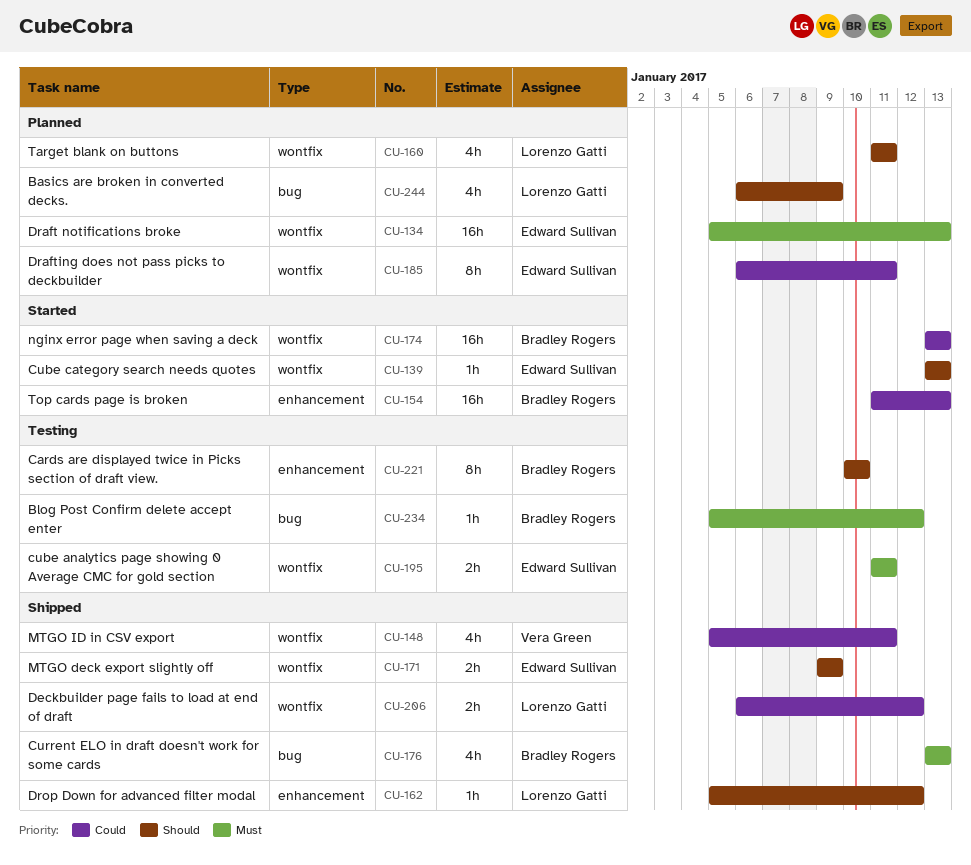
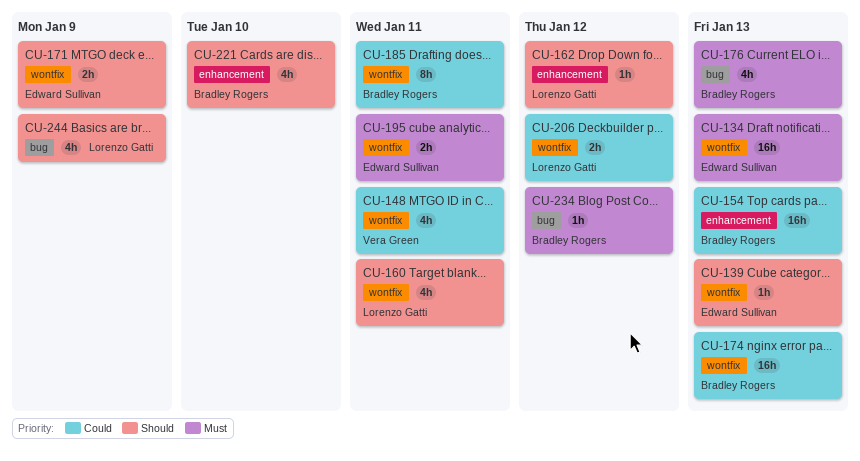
CU-185, owner: Edward Sullivan -> Bradley Rogers
CU-221, estimate: 8h -> 4h

